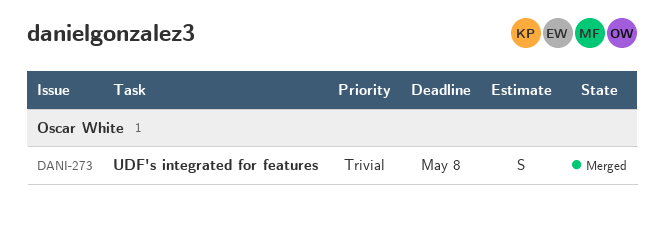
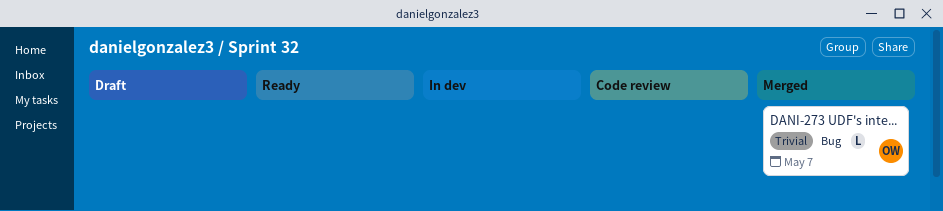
DANI-273, estimate: S -> L
DANI-273, due: May 8 -> May 7

